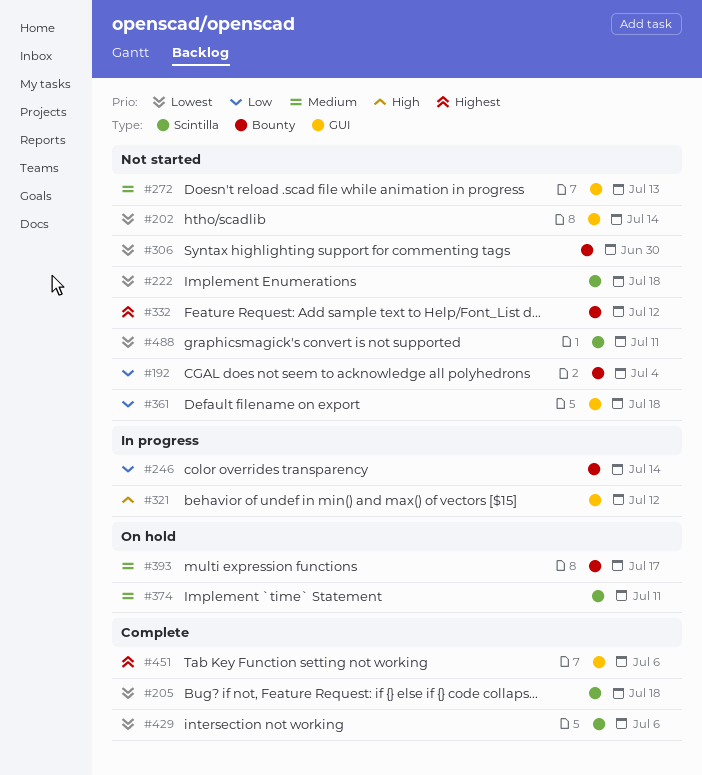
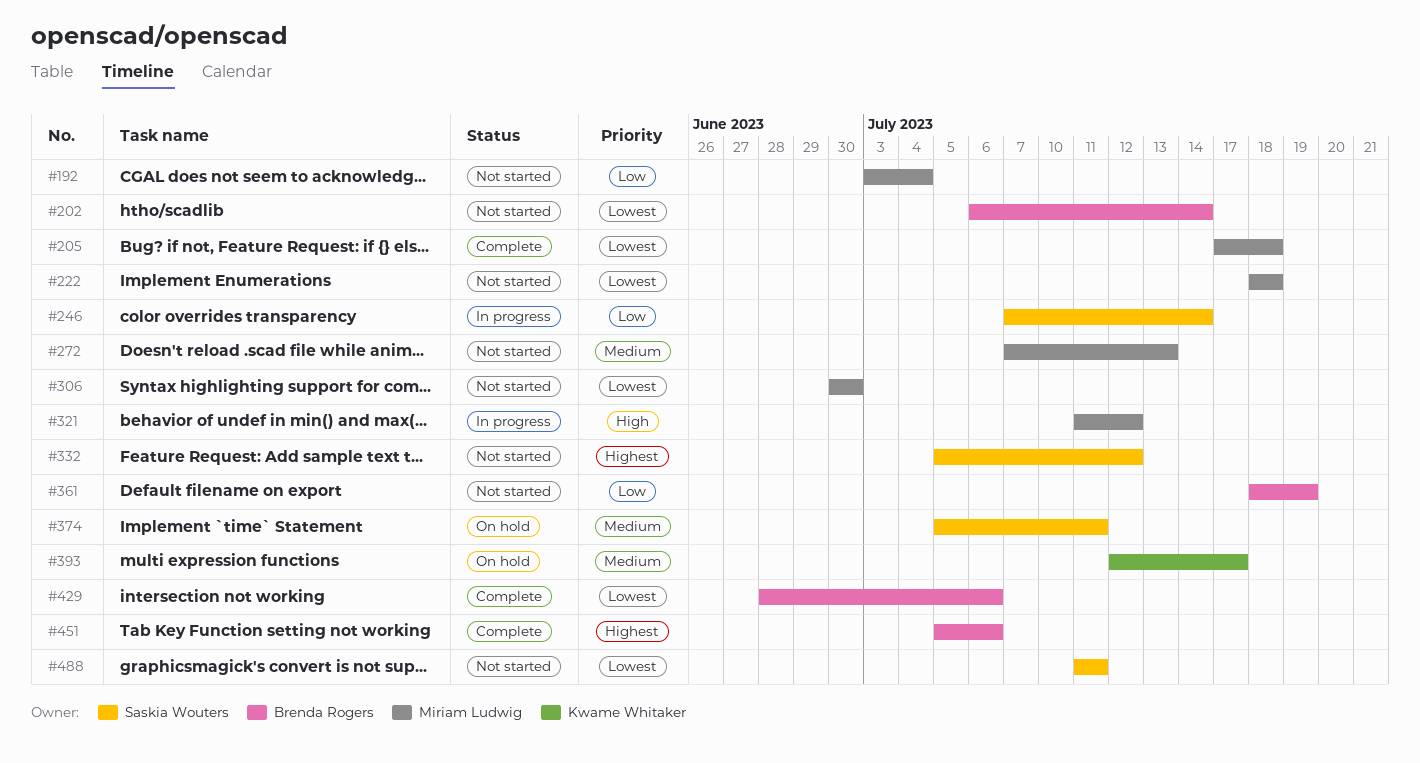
#361, due: Jul 18 -> Jul 19

